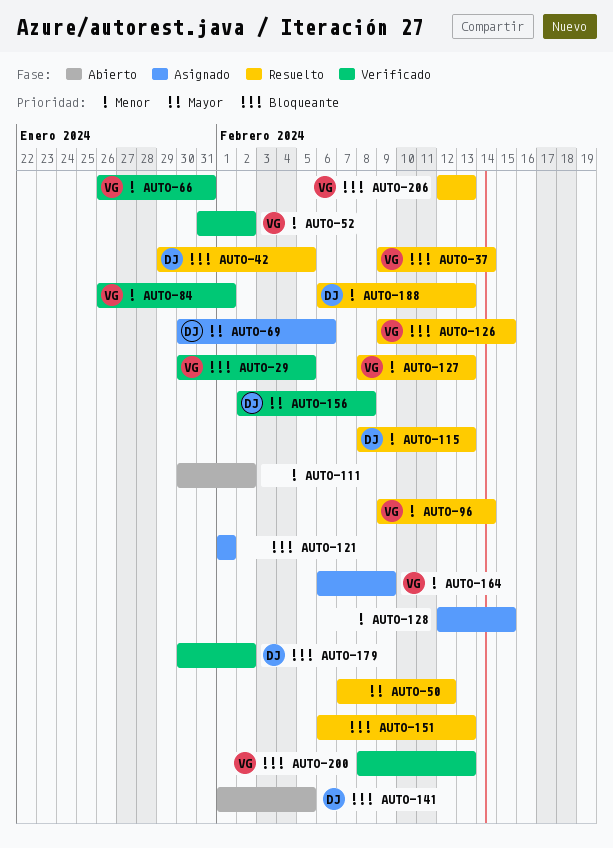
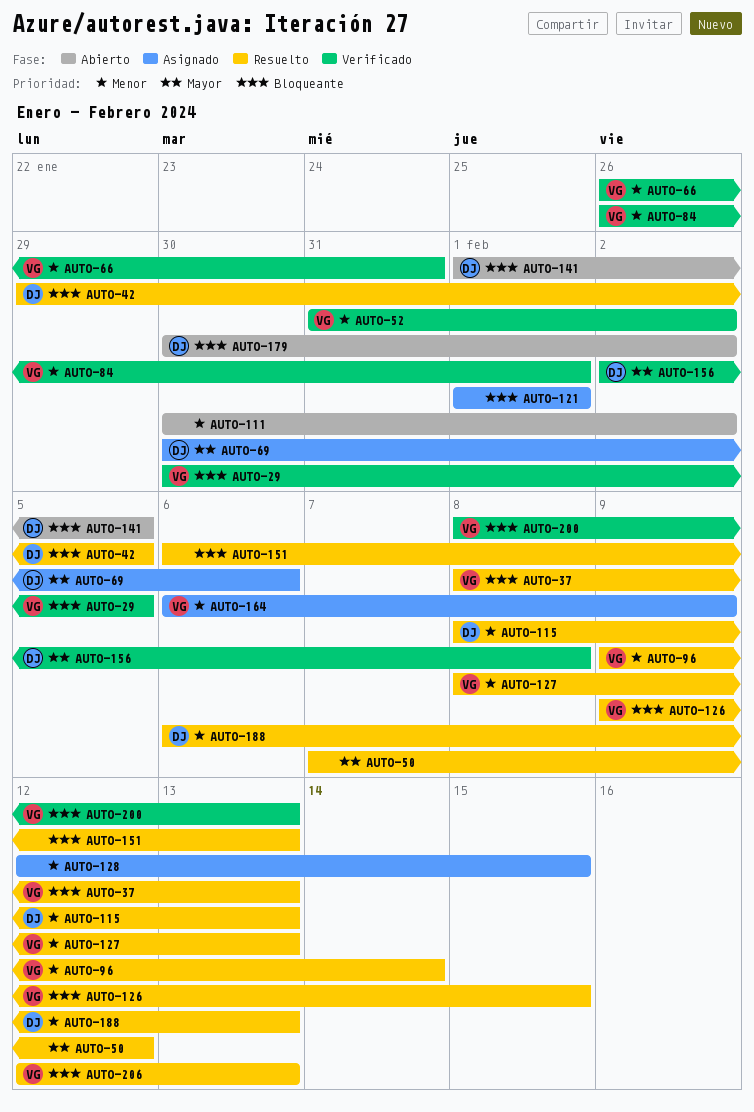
AUTO-37, start: Feb 9 -> Feb 8
AUTO-37, due: Feb 14 -> Feb 13
AUTO-179, status: Verificado -> Abierto

